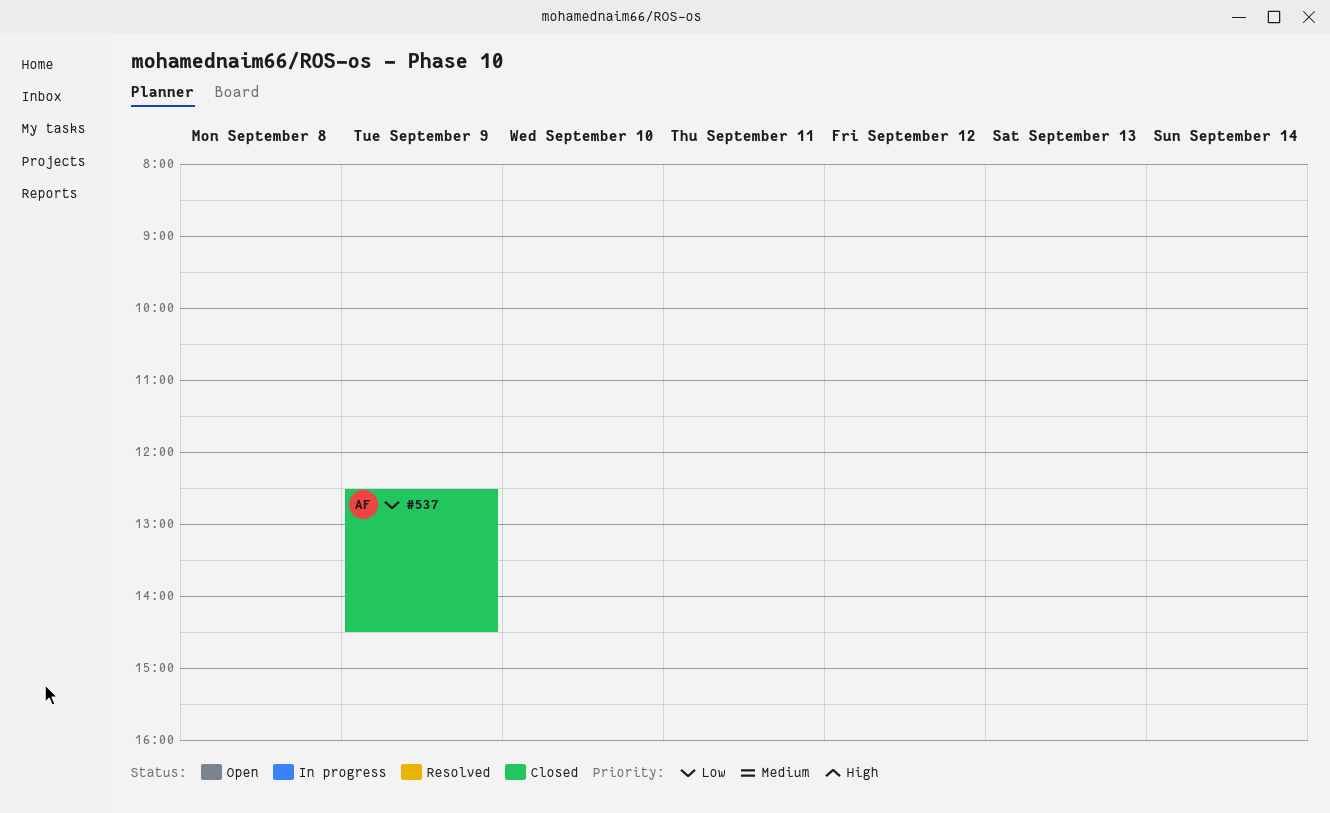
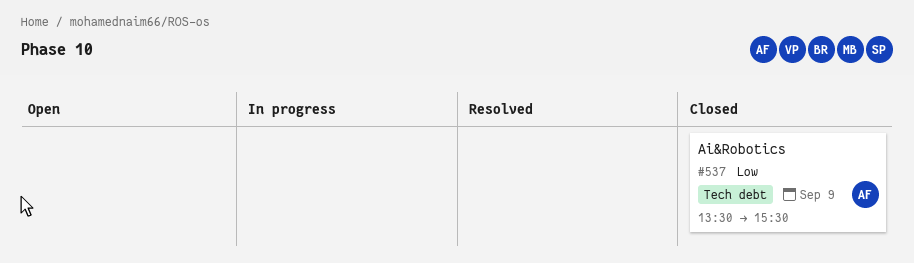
#537, begins: 12:30 -> 13:30
#537, ends: 14:30 -> 15:30

